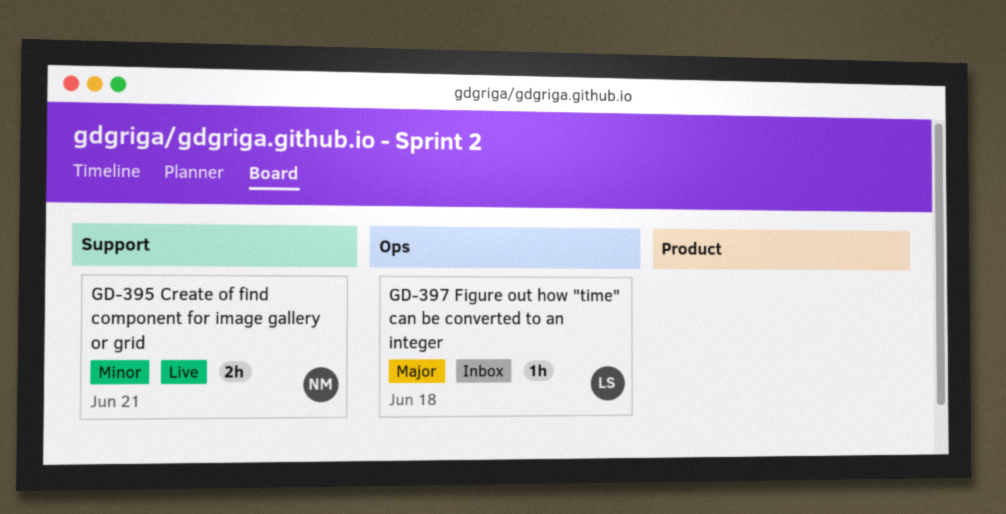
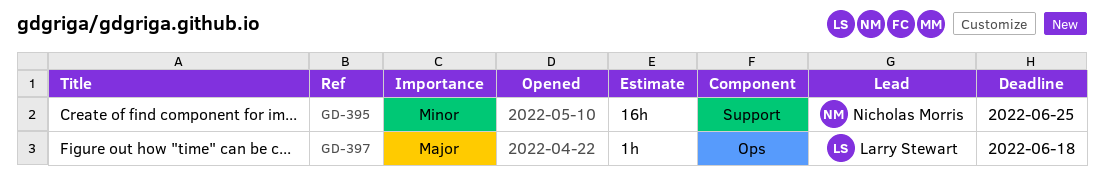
GD-395, estimate: 2h -> 16h
GD-395, due: Jun 21 -> Jun 25

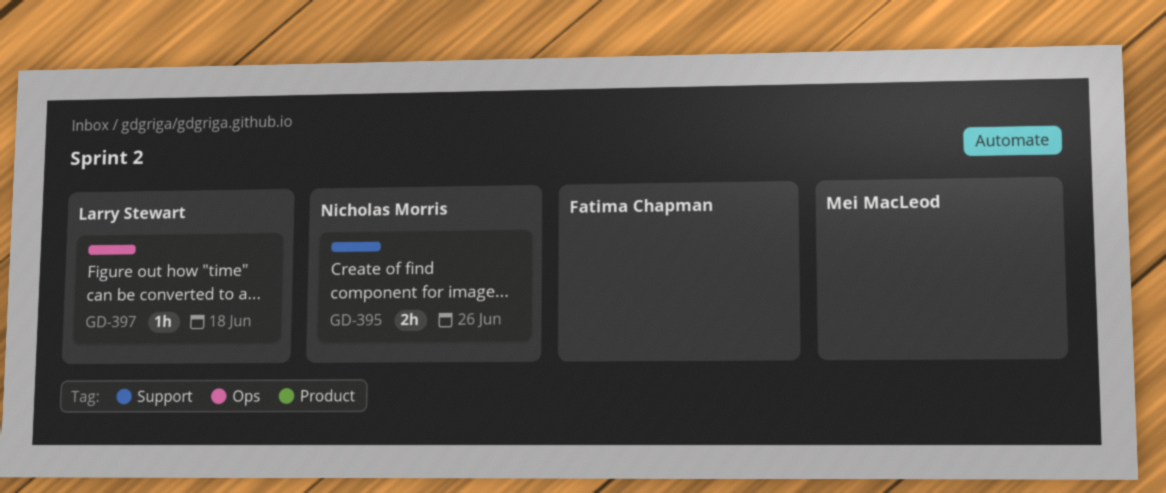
GD-395, estimate: 16h -> 2h
GD-395, due: Jun 25 -> Jun 26

